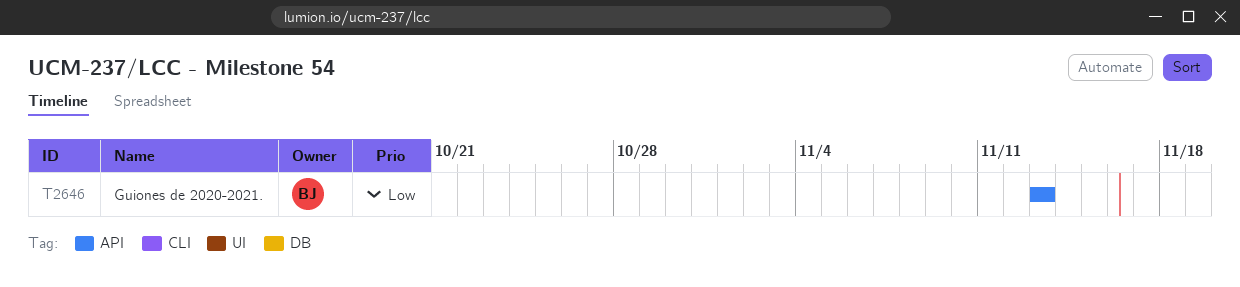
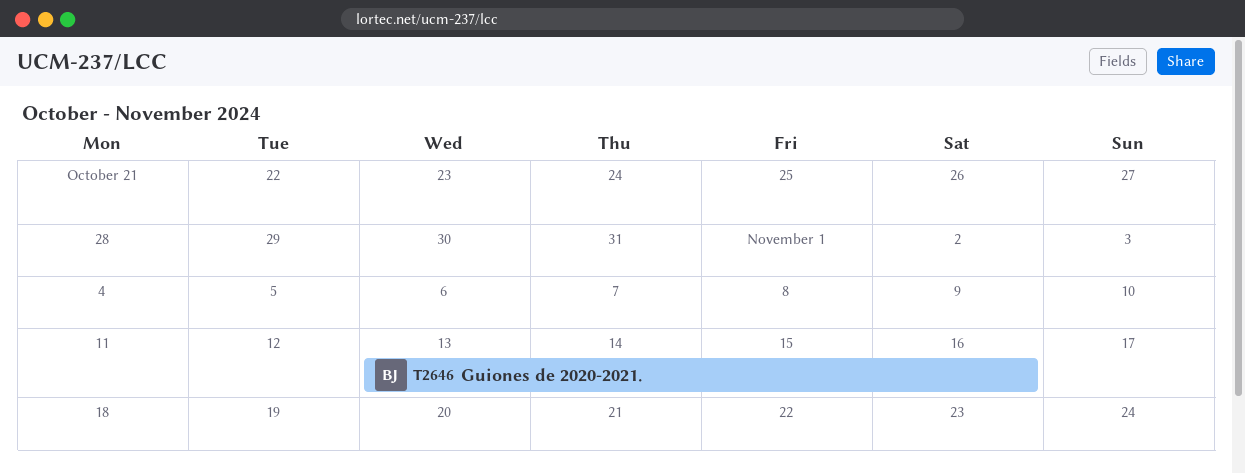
T2646, due: Nov 13 -> Nov 16

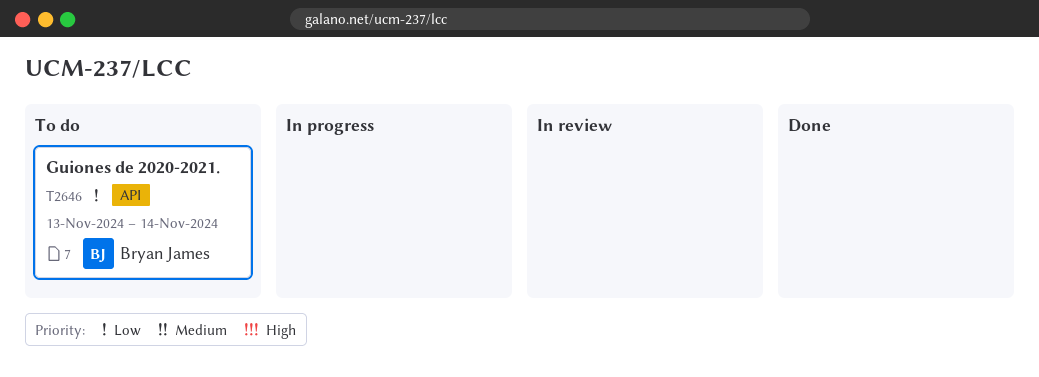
T2646, due: Nov 16 -> Nov 14

